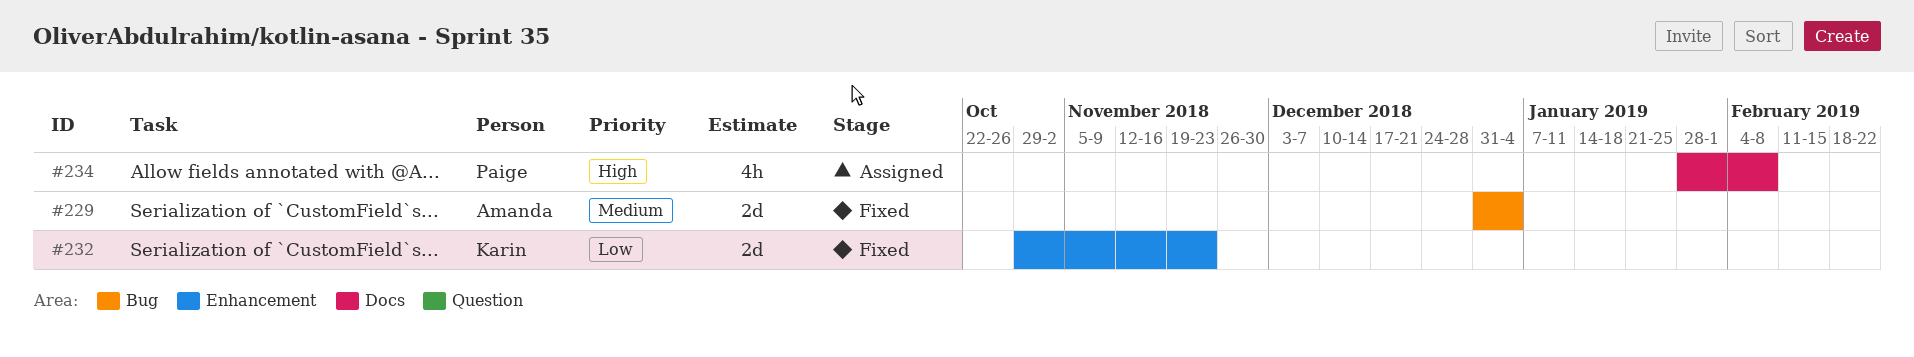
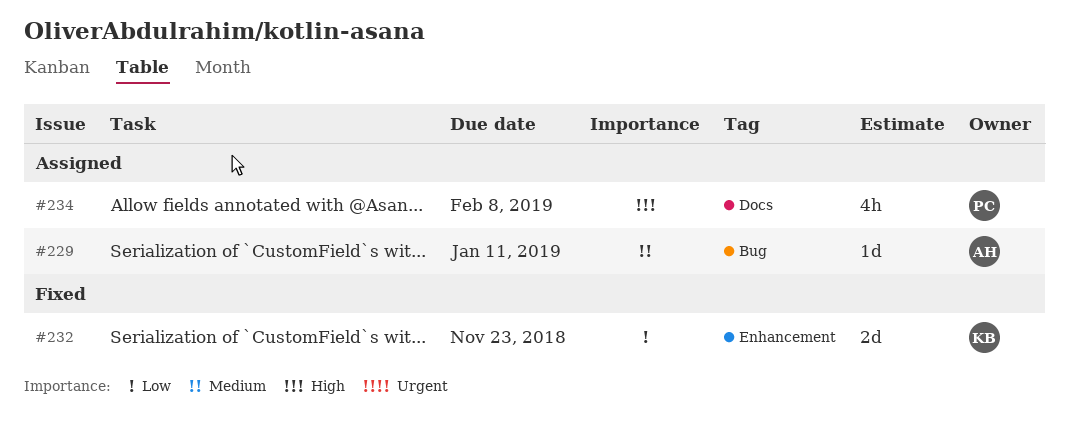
#229, status: Fixed -> Assigned
#229, estimate: 2d -> 1d
#229, due: Jan 4 -> Jan 11

